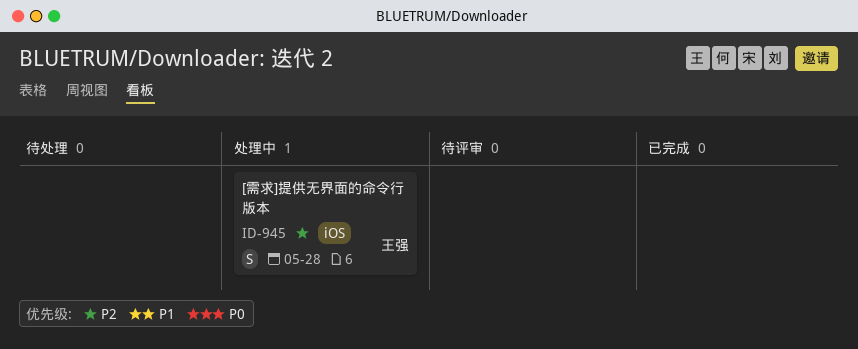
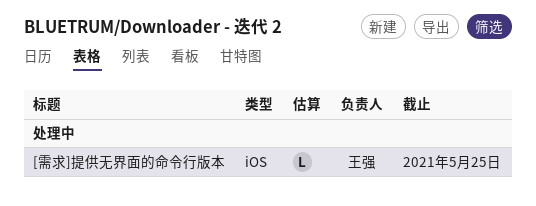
[需求]提供无界面的命令行版本, estimate: S -> L
[需求]提供无界面的命令行版本, due: May 28 -> May 25

